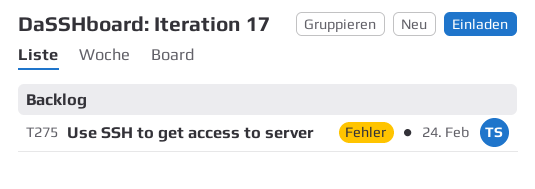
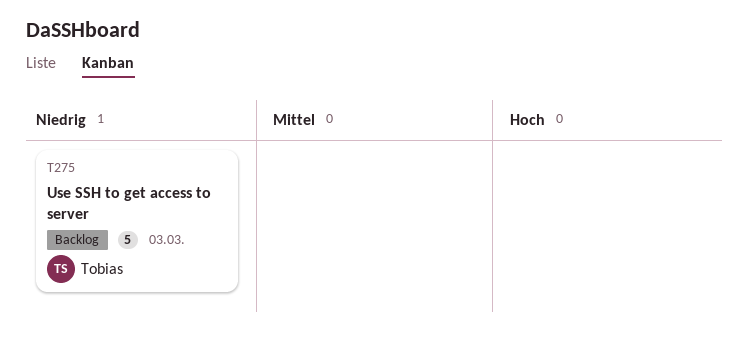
T275, estimate: 1 -> 5
T275, due: Feb 24 -> Mar 3

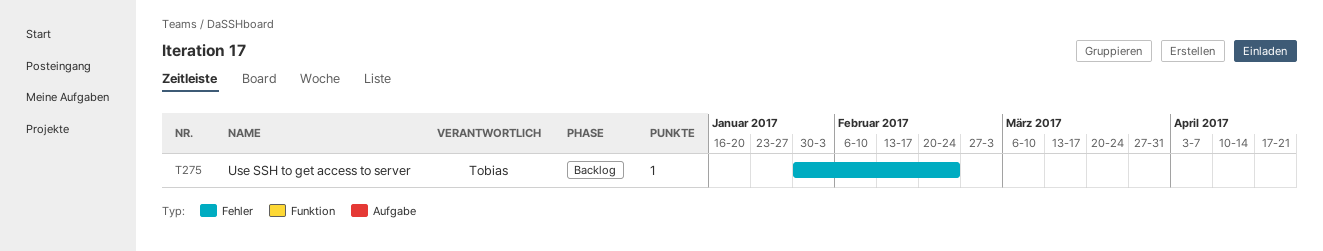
T275, estimate: 5 -> 1
T275, due: Mar 3 -> Feb 24

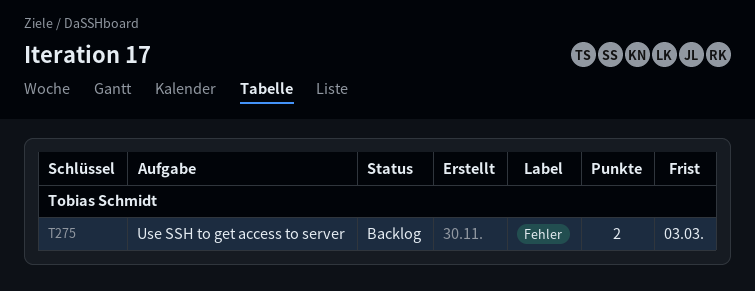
T275, estimate: 1 -> 2
T275, due: Feb 24 -> Mar 3

